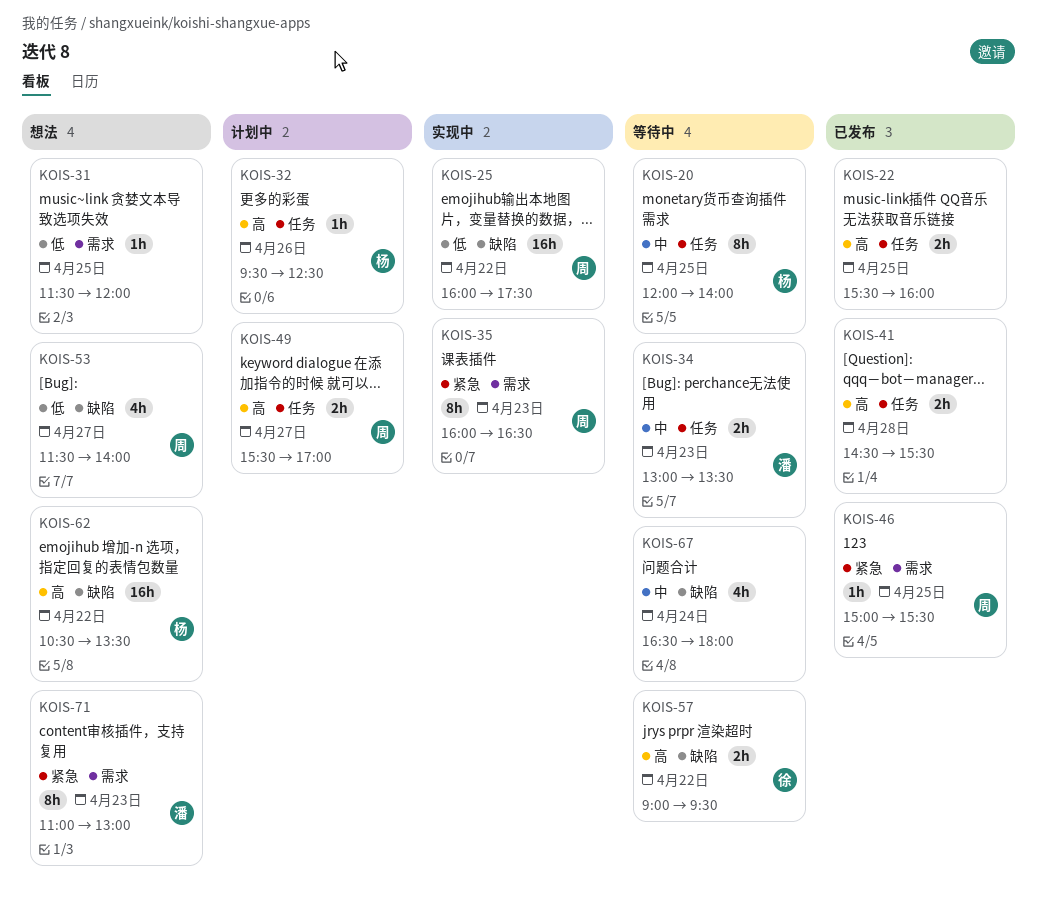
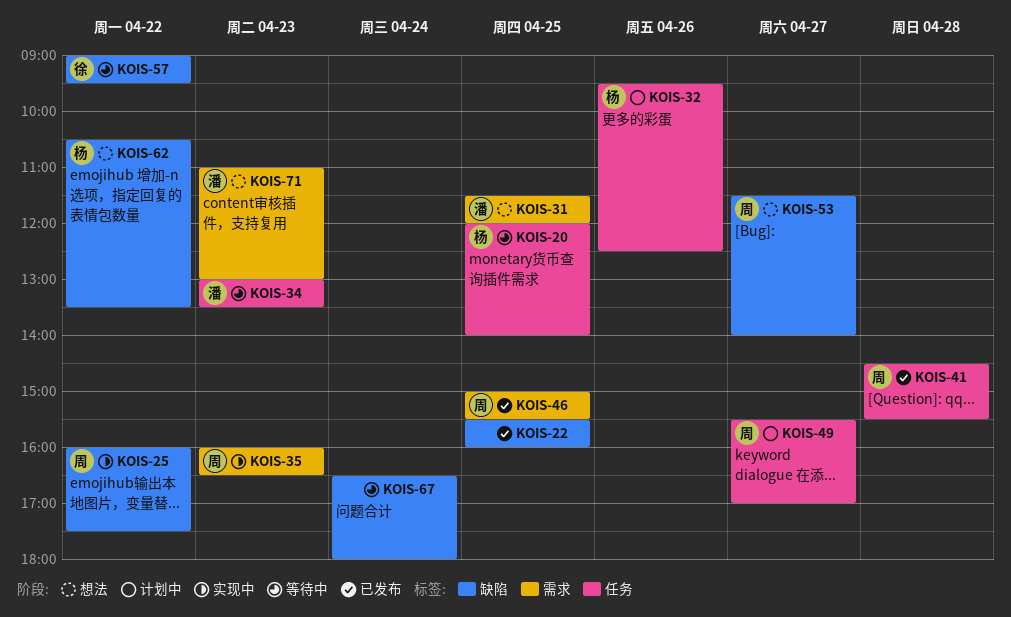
KOIS-22, label: 任务 -> 缺陷
KOIS-31, owner: none -> 潘
KOIS-41, owner: none -> 周

